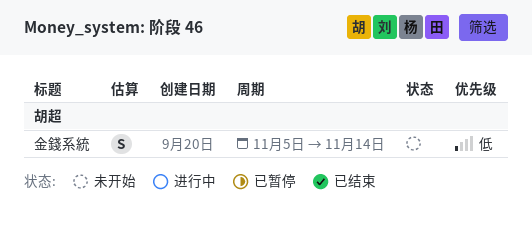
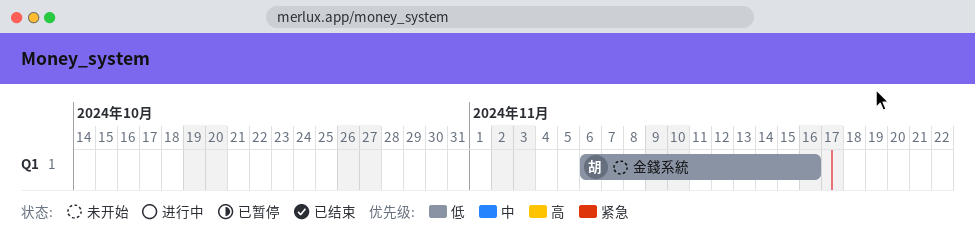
金錢系統, start: Nov 5 -> Nov 6
金錢系統, due: Nov 14 -> Nov 16

